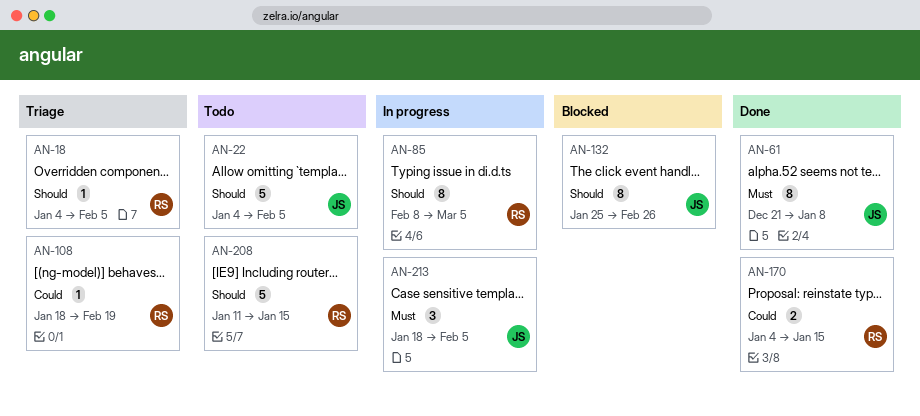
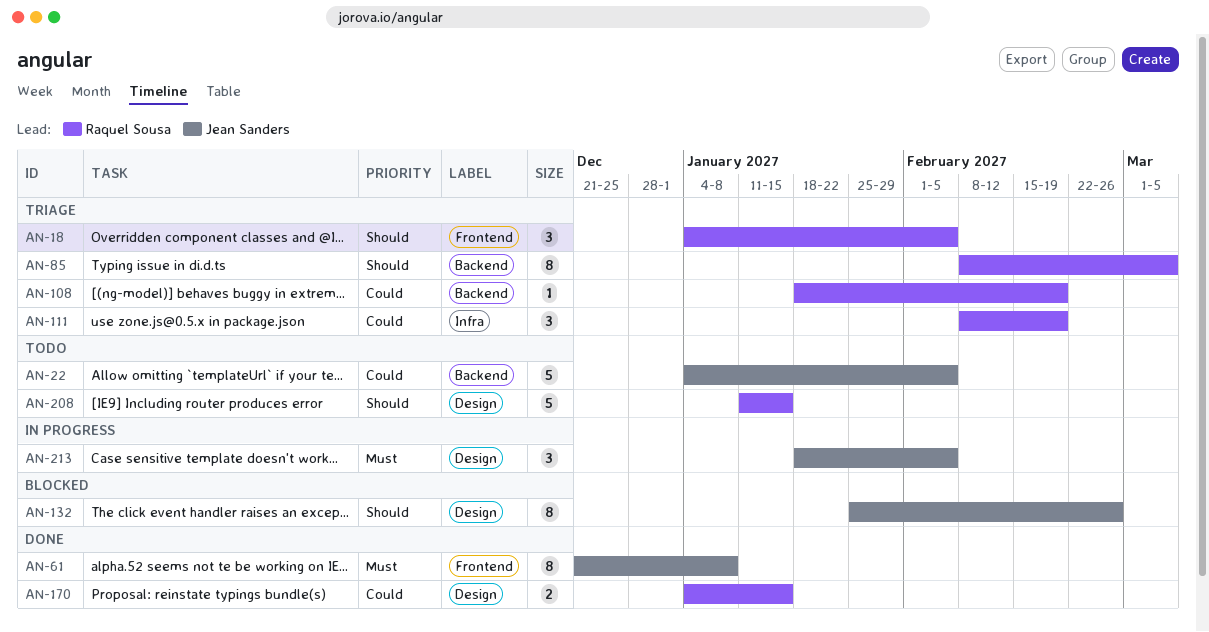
AN-18, estimate: 1 -> 3
AN-22, priority: Should -> Could
AN-85, status: In progress -> Triage
AN-111: none -> present

